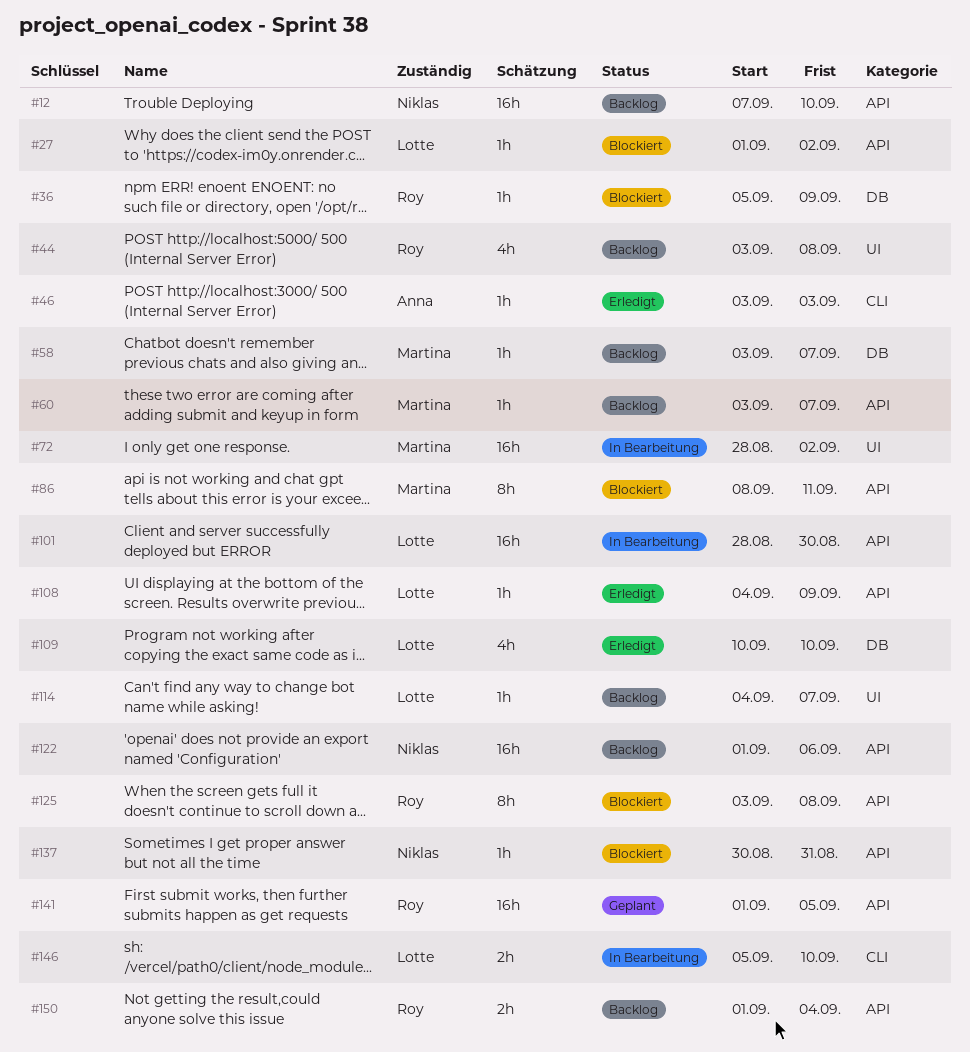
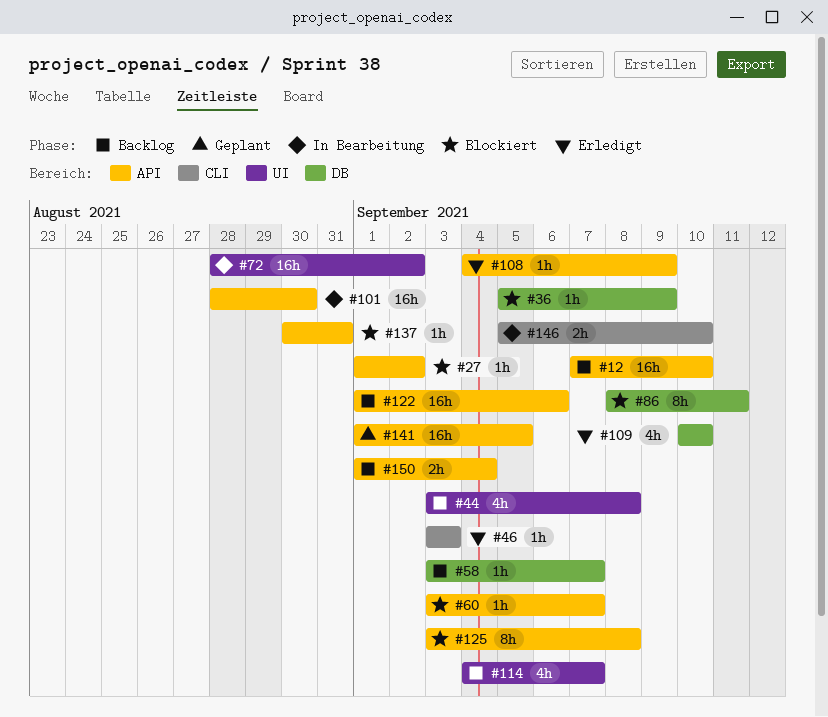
#60, status: Backlog -> Blockiert
#86, label: API -> DB
#114, estimate: 1h -> 4h

